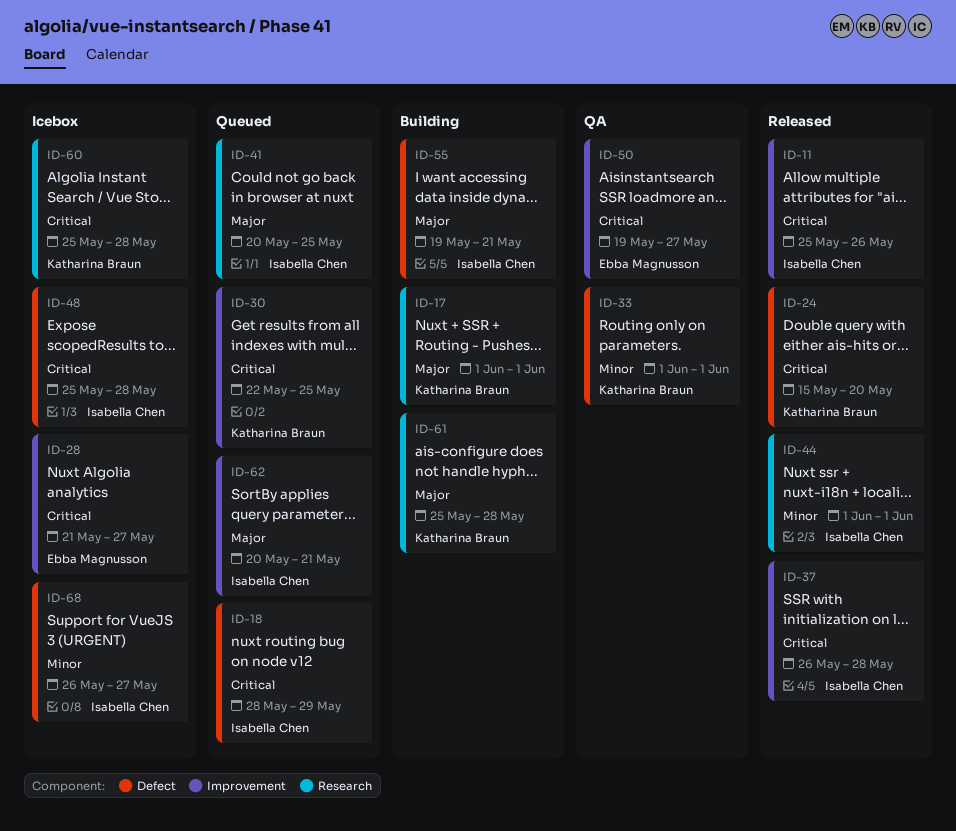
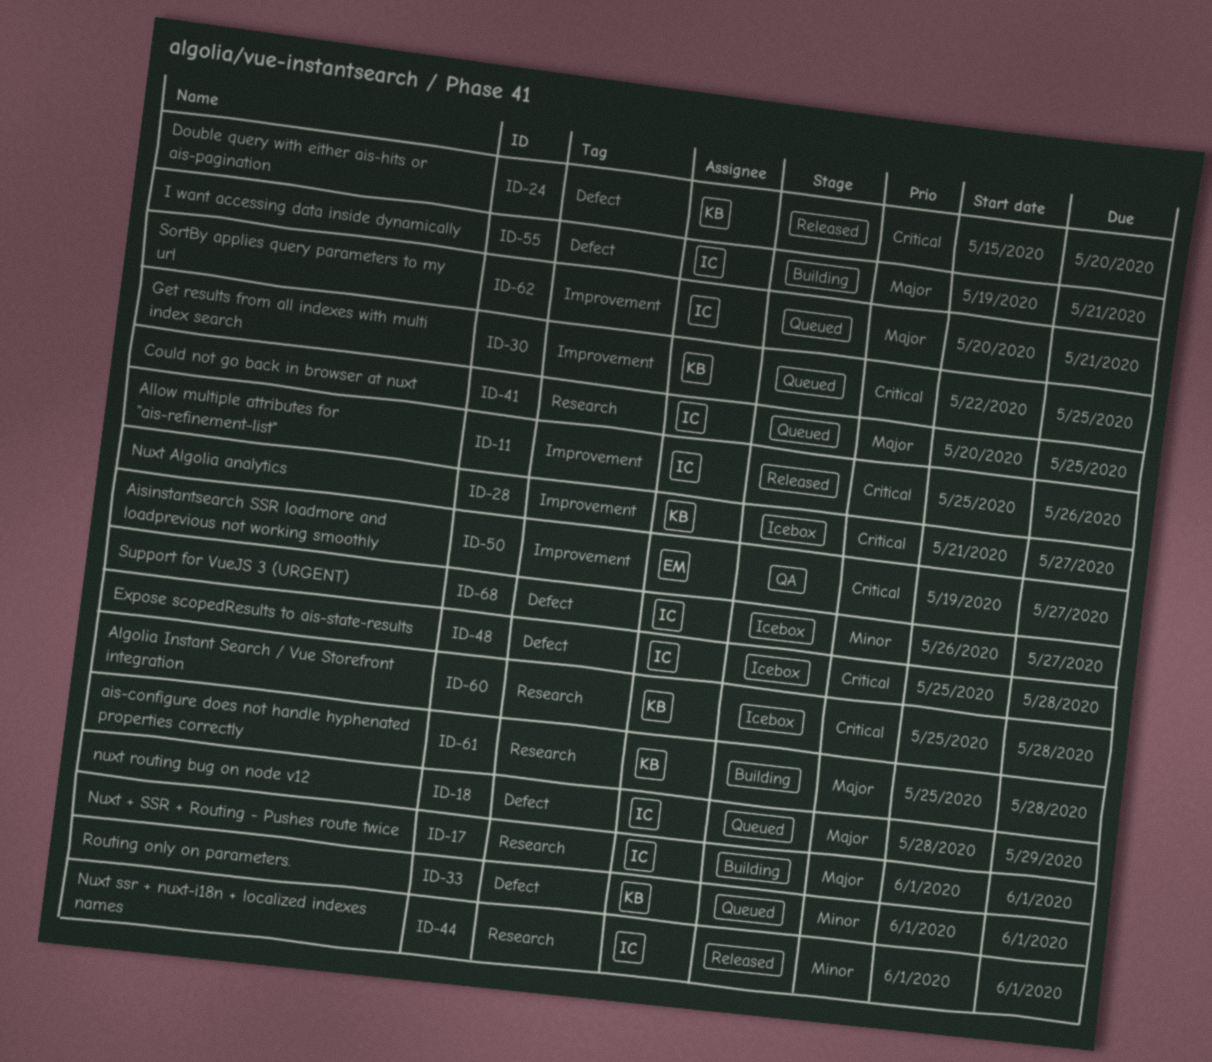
ID-17, owner: Katharina Braun -> Isabella Chen
ID-18, priority: Critical -> Major
ID-28, owner: Ebba Magnusson -> Katharina Braun
ID-33, status: QA -> Queued
ID-37: present -> none

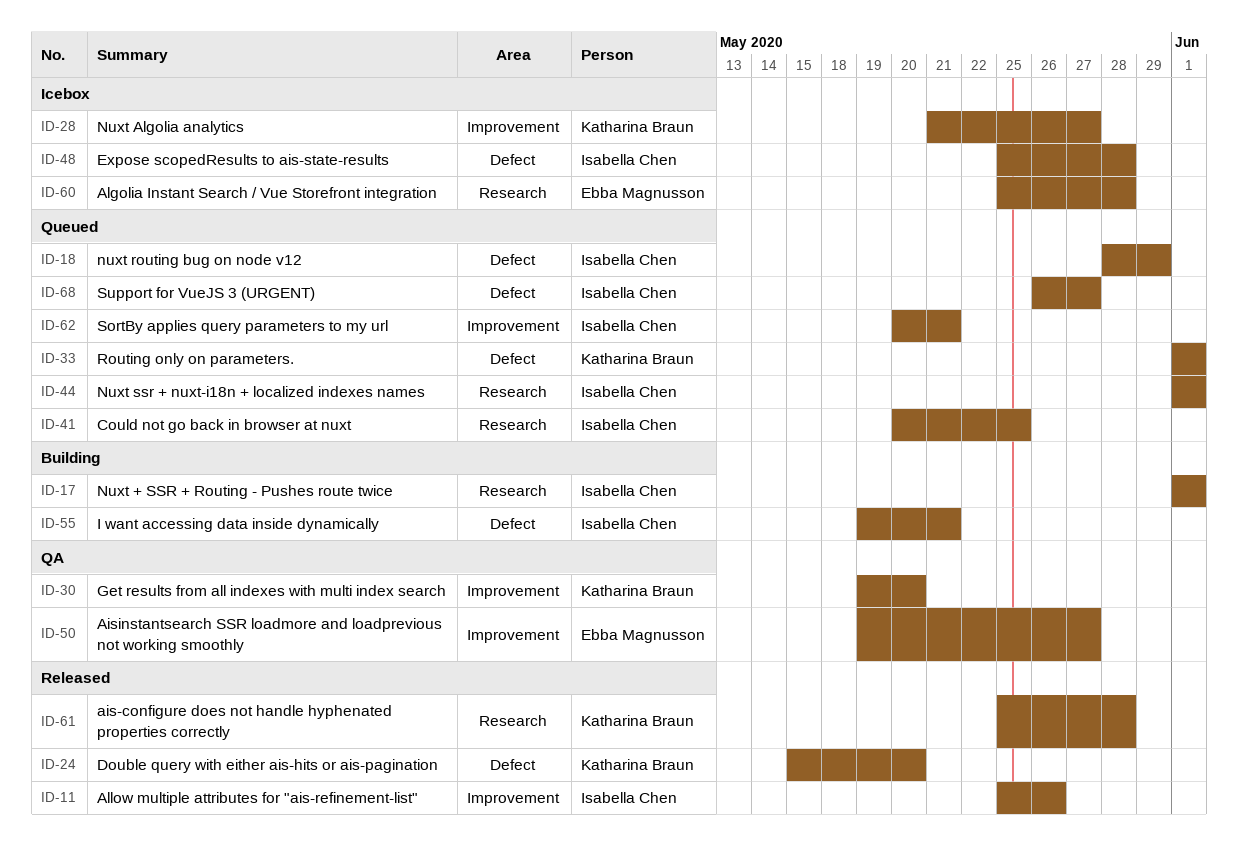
ID-30, status: Queued -> QA
ID-30, start: May 22 -> May 19
ID-30, due: May 25 -> May 20
ID-44, status: Released -> Queued
ID-60, owner: Katharina Braun -> Ebba Magnusson
ID-61, status: Building -> Released
ID-68, status: Icebox -> Queued

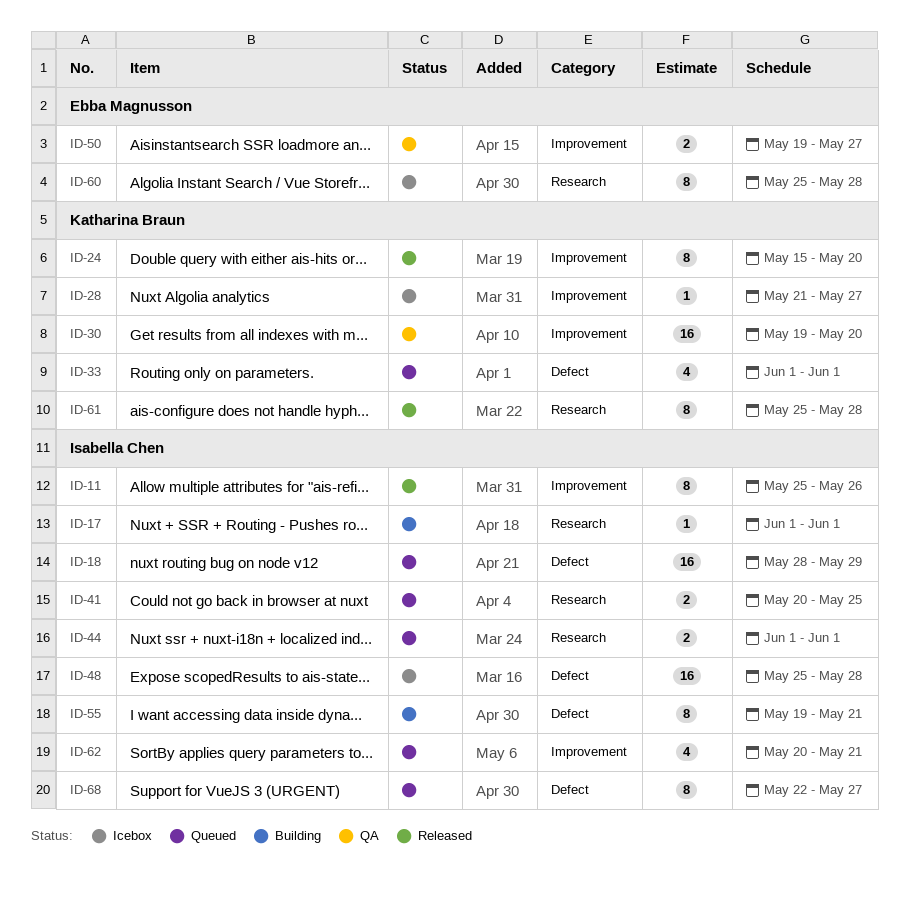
ID-24, label: Defect -> Improvement
ID-68, start: May 26 -> May 22

